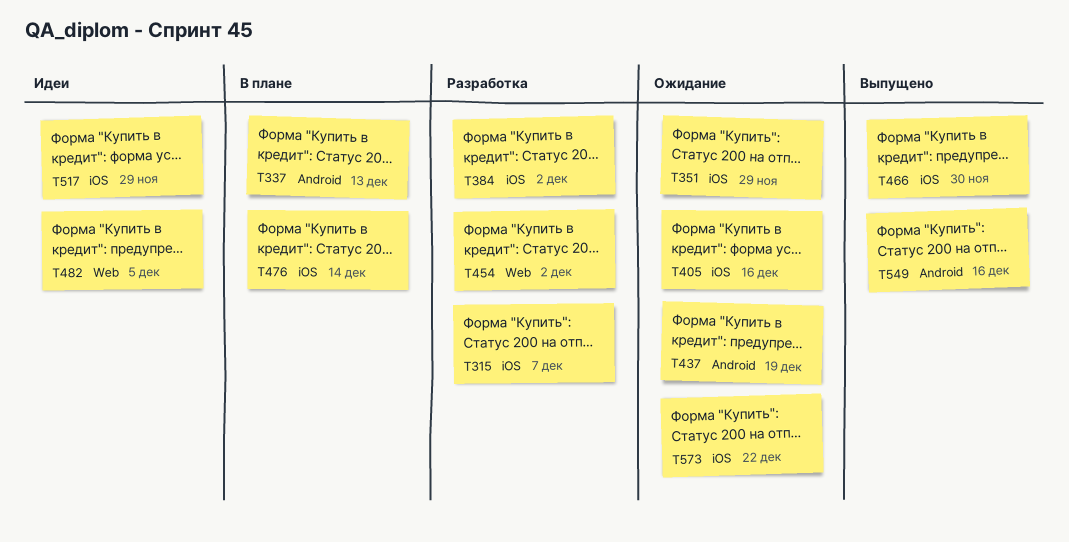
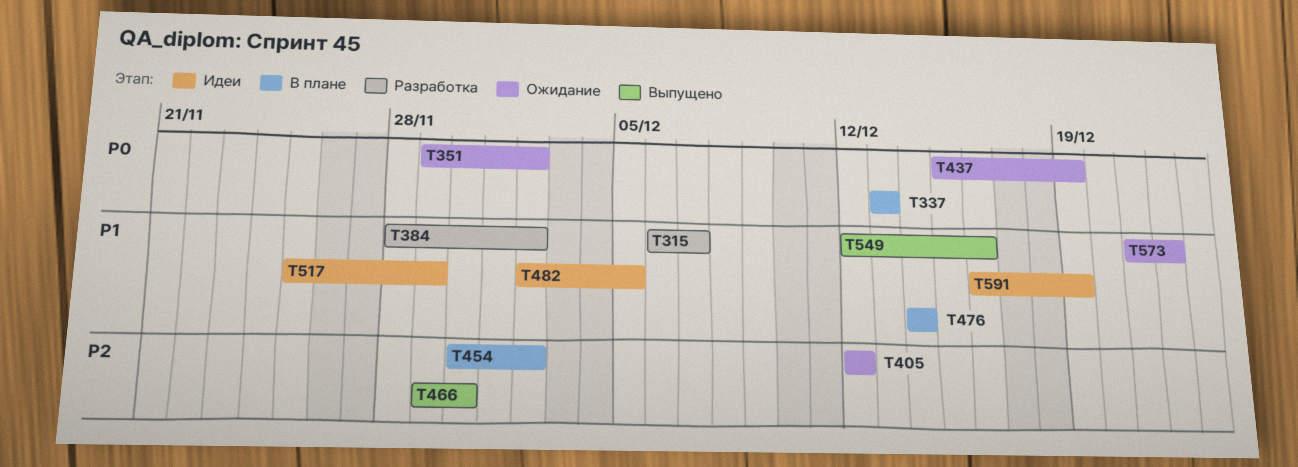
T351, due: Nov 29 -> Dec 2
T405, due: Dec 16 -> Dec 12
T454, status: Разработка -> В плане
T591: none -> present

